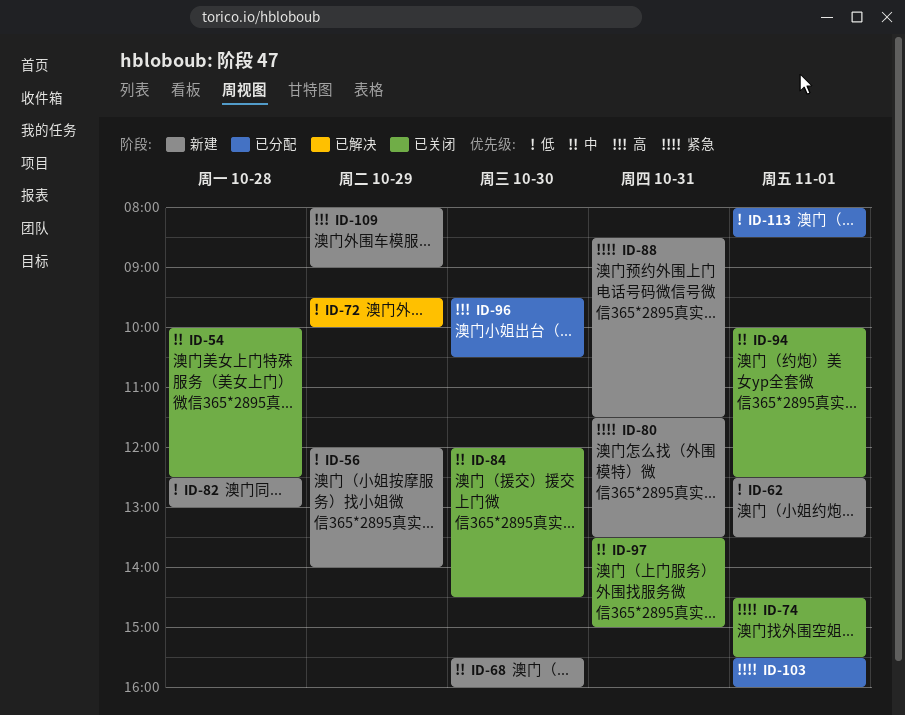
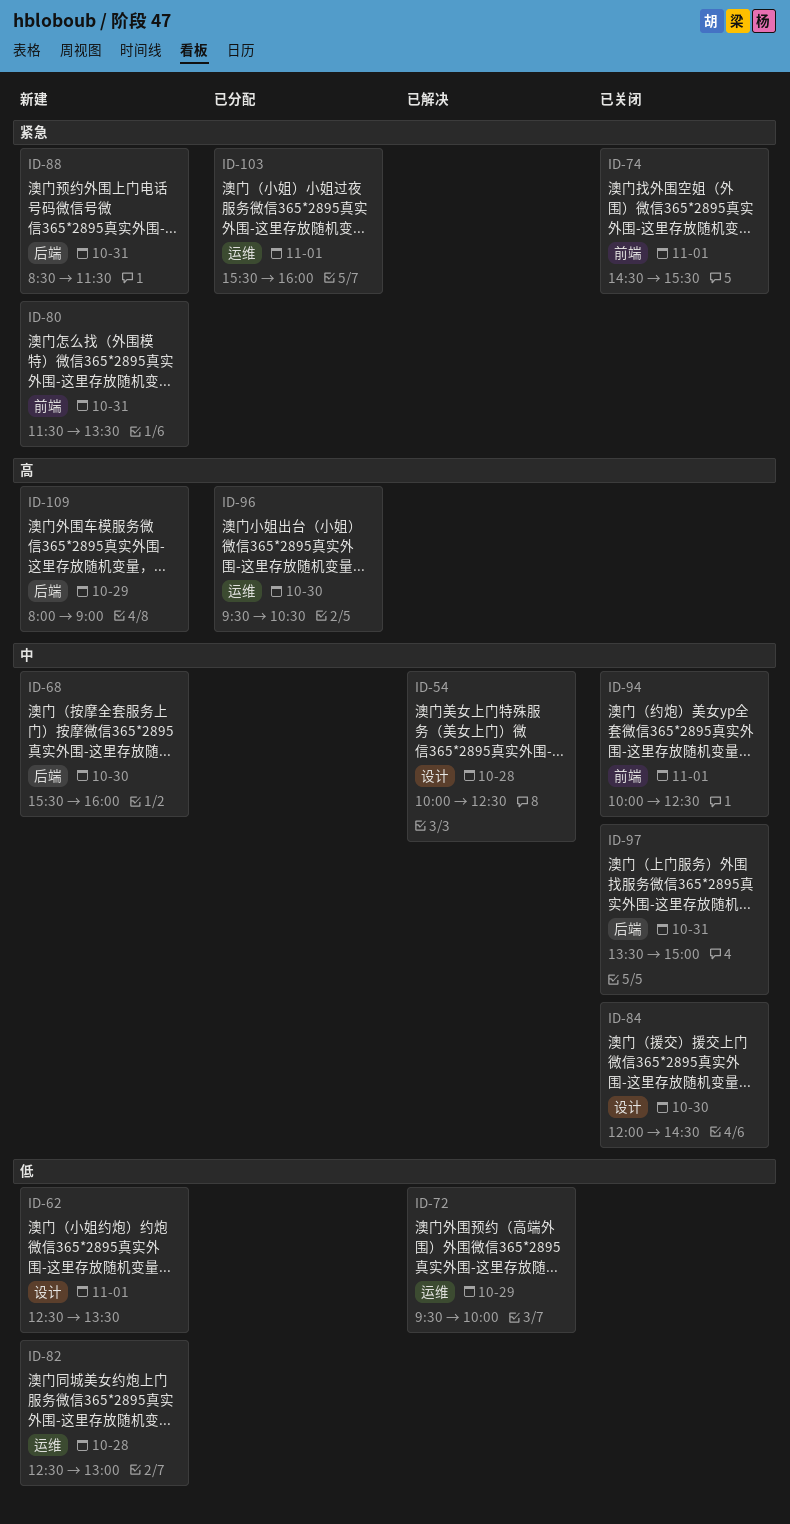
ID-54, status: 已关闭 -> 已解决
ID-56: present -> none
ID-113: present -> none

